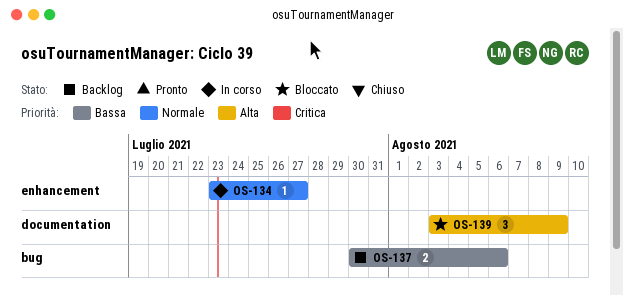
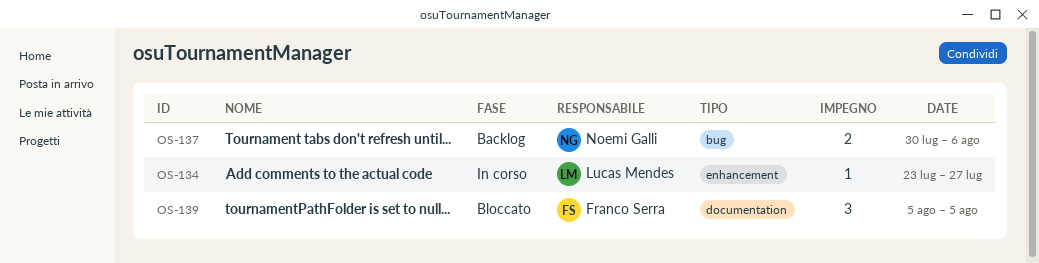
OS-139, start: Aug 3 -> Aug 5
OS-139, due: Aug 9 -> Aug 5

